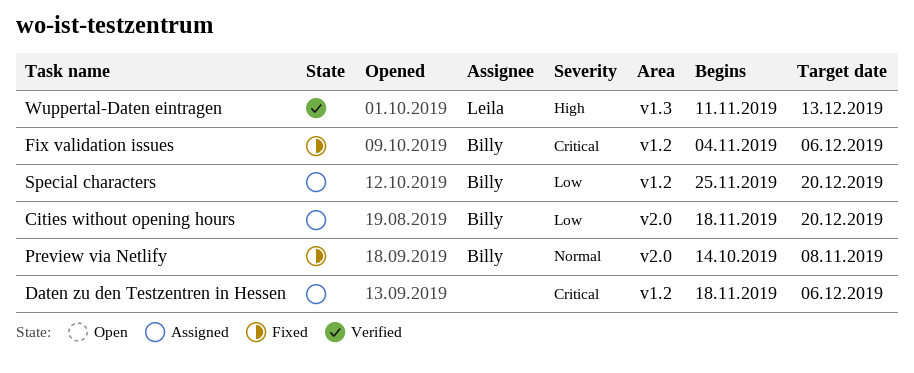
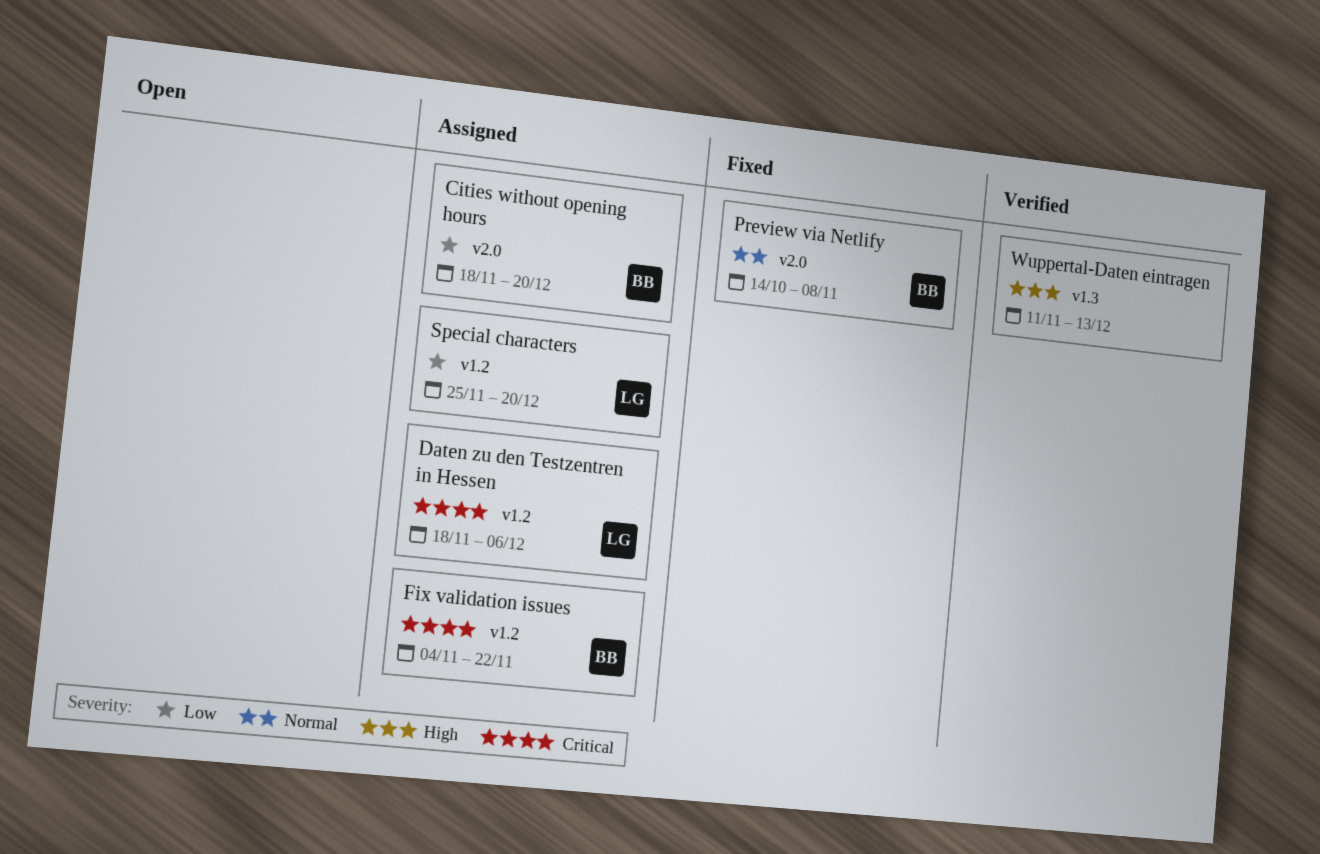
Daten zu den Testzentren in Hessen, owner: none -> Leila
Fix validation issues, status: Fixed -> Assigned
Fix validation issues, due: Dec 6 -> Nov 22
Special characters, owner: Billy -> Leila
Wuppertal-Daten eintragen, owner: Leila -> none

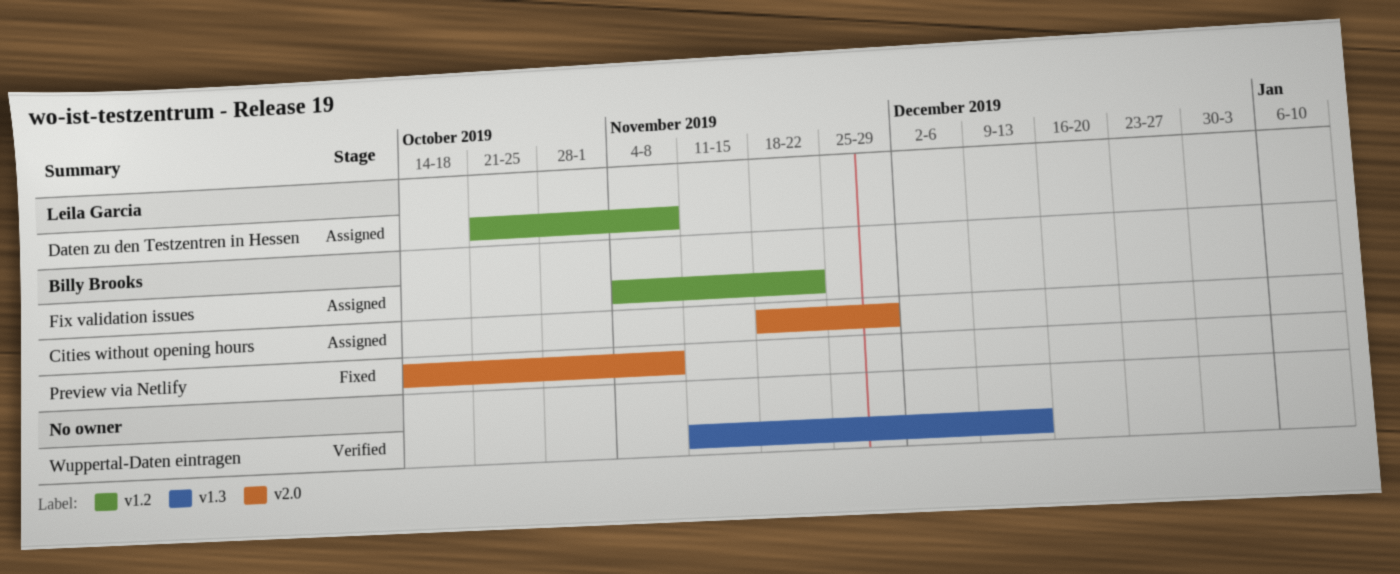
Cities without opening hours, due: Dec 20 -> Nov 29
Daten zu den Testzentren in Hessen, start: Nov 18 -> Oct 21
Daten zu den Testzentren in Hessen, due: Dec 6 -> Nov 8
Special characters: present -> none

